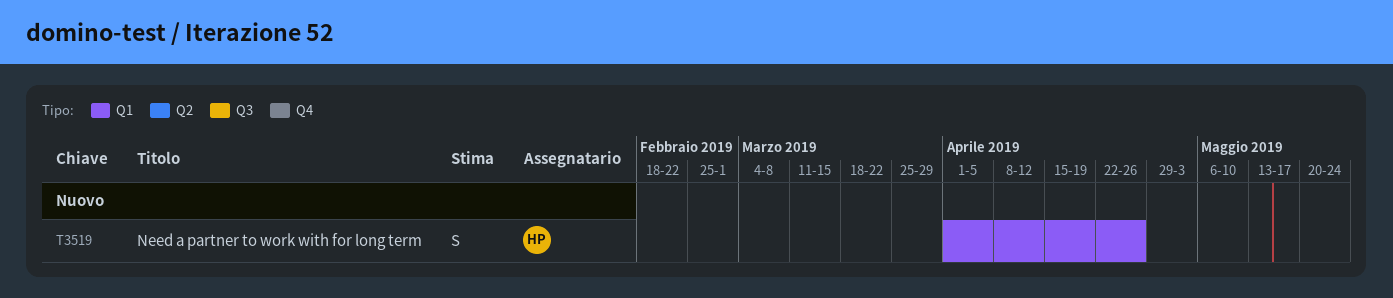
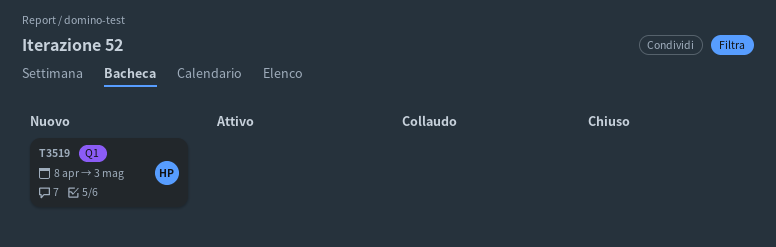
T3519, start: Apr 1 -> Apr 8
T3519, due: Apr 26 -> May 3

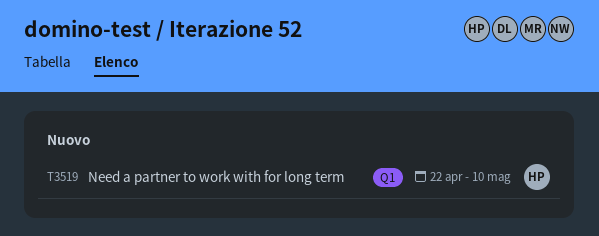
T3519, start: Apr 8 -> Apr 22
T3519, due: May 3 -> May 10

